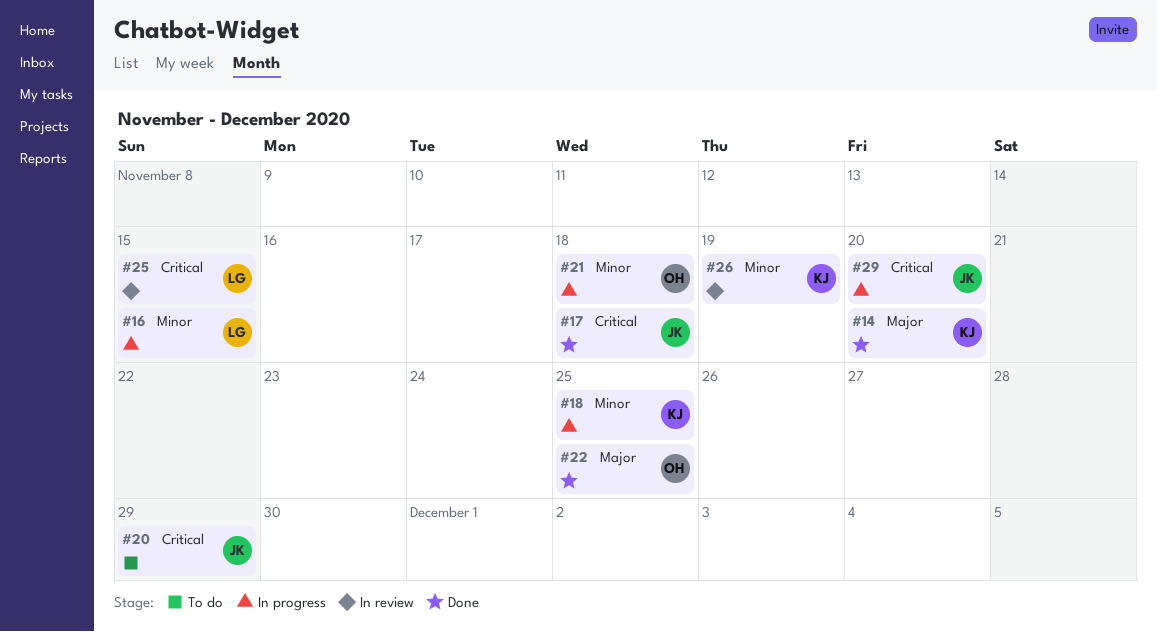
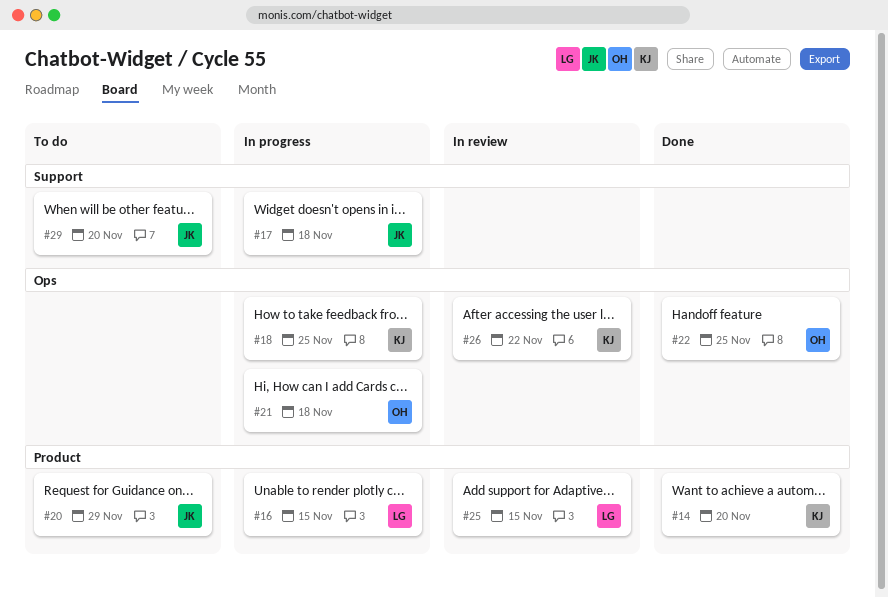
#17, status: Done -> In progress
#26, due: Nov 19 -> Nov 22
#29, status: In progress -> To do

